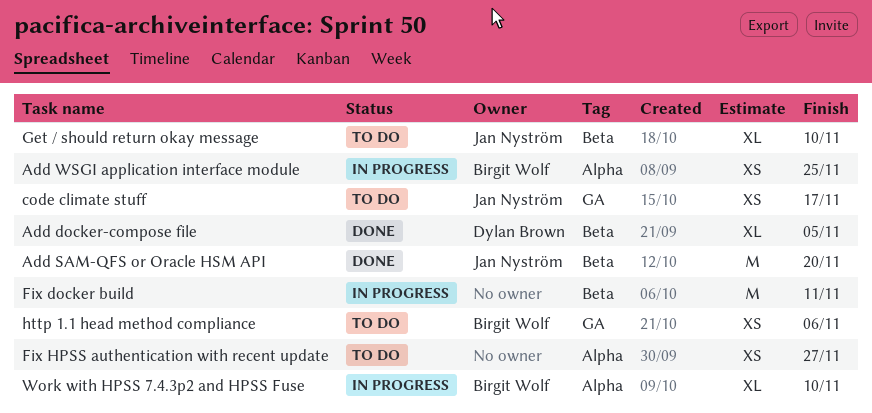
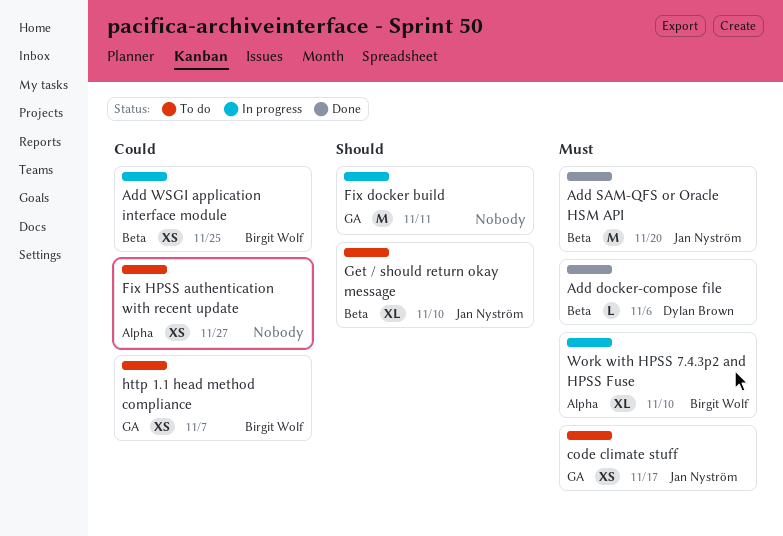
Add docker-compose file, estimate: XL -> L
Add docker-compose file, due: Nov 5 -> Nov 6
Add WSGI application interface module, label: Alpha -> Beta
Fix docker build, label: Beta -> GA
http 1.1 head method compliance, due: Nov 6 -> Nov 7

